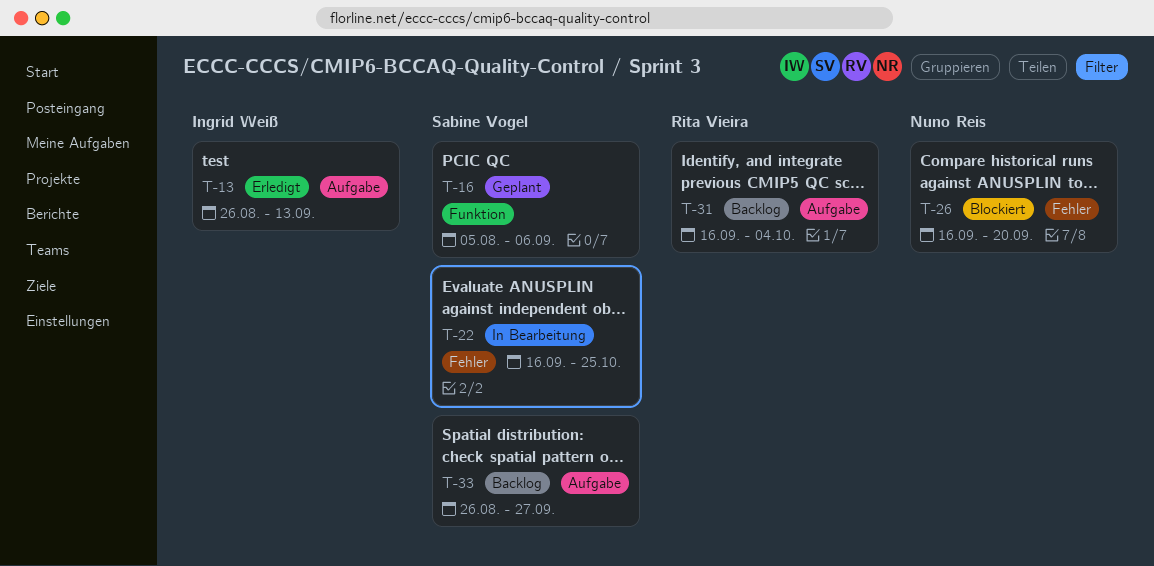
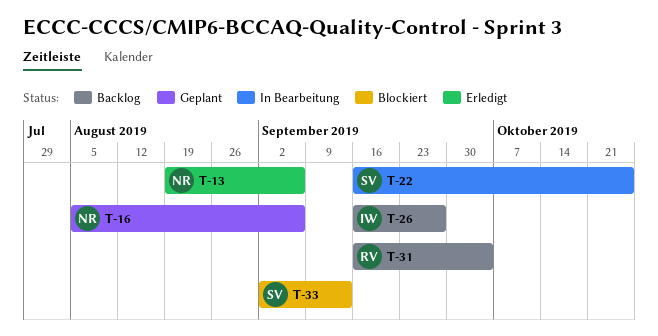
T-13, owner: Ingrid Weiß -> Nuno Reis
T-13, start: Aug 26 -> Aug 19
T-13, due: Sep 13 -> Sep 6
T-16, owner: Sabine Vogel -> Nuno Reis
T-26, status: Blockiert -> Backlog
T-26, owner: Nuno Reis -> Ingrid Weiß
T-26, due: Sep 20 -> Sep 27
T-33, status: Backlog -> Blockiert
T-33, start: Aug 26 -> Sep 2
T-33, due: Sep 27 -> Sep 13

